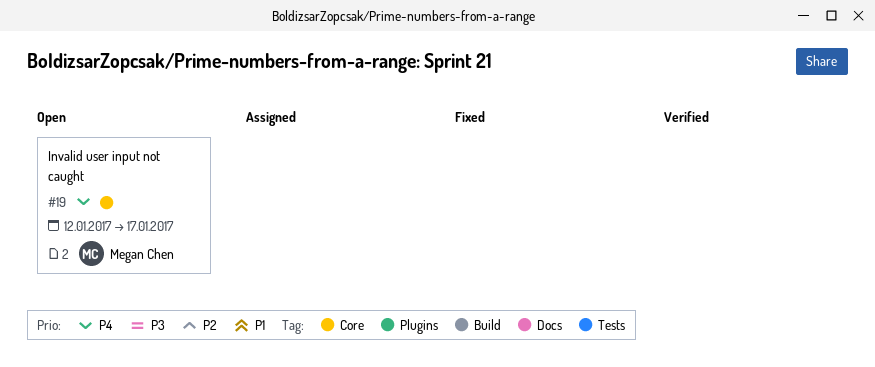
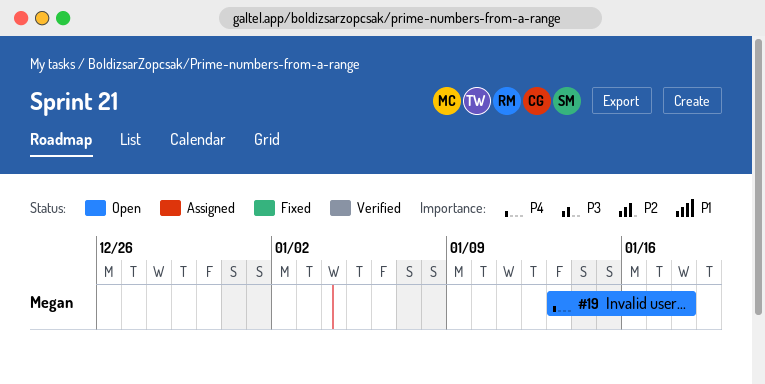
#19, start: Jan 12 -> Jan 13
#19, due: Jan 17 -> Jan 18

